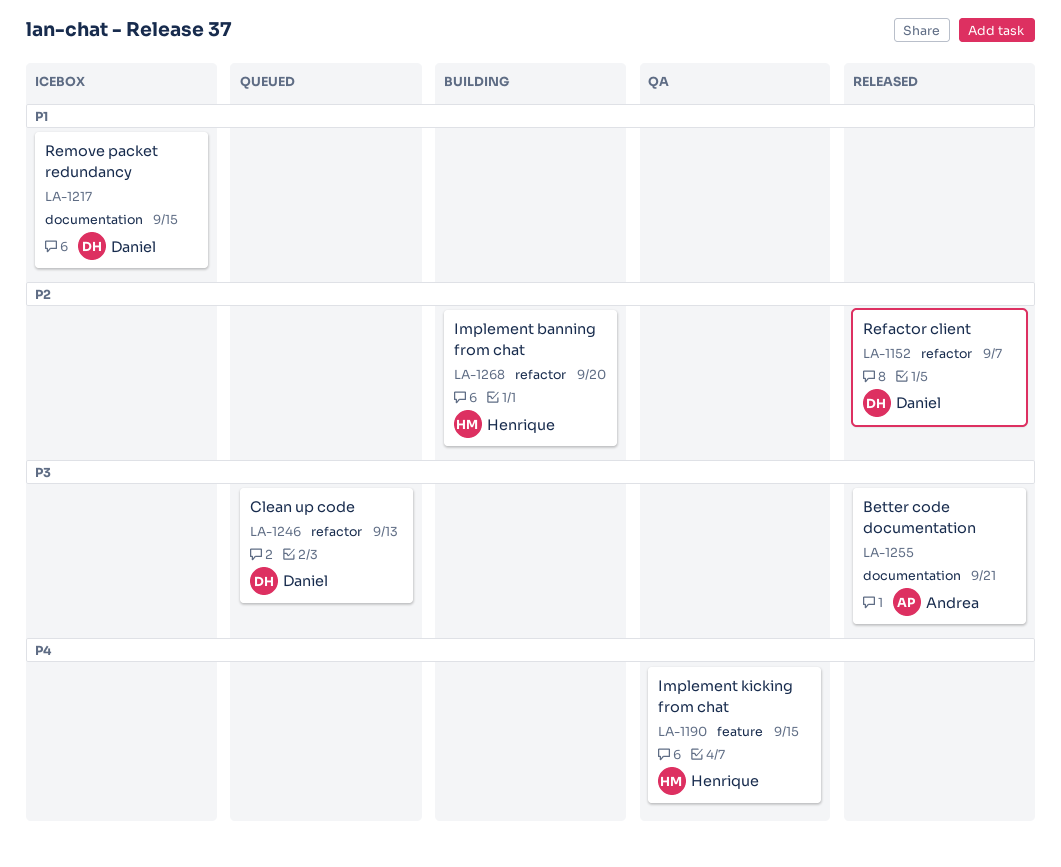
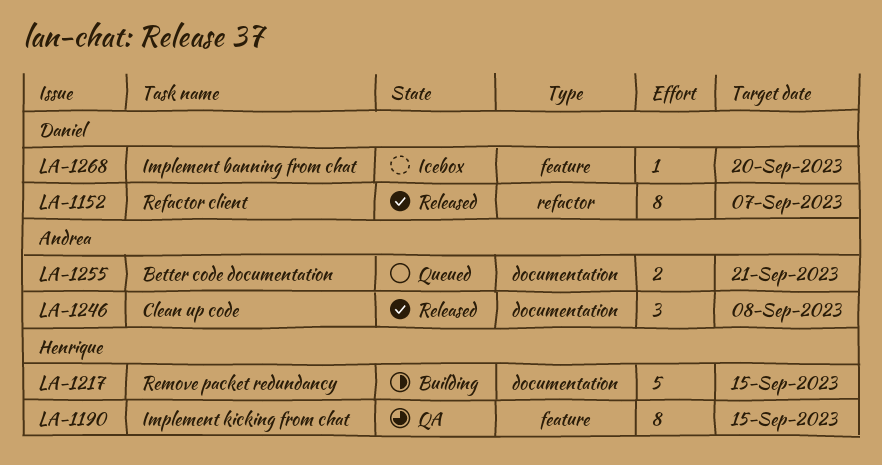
LA-1217, status: Icebox -> Building
LA-1217, owner: Daniel -> Henrique
LA-1246, status: Queued -> Released
LA-1246, owner: Daniel -> Andrea
LA-1246, label: refactor -> documentation
LA-1246, due: Sep 13 -> Sep 8
LA-1255, status: Released -> Queued
LA-1268, status: Building -> Icebox
LA-1268, owner: Henrique -> Daniel
LA-1268, label: refactor -> feature

